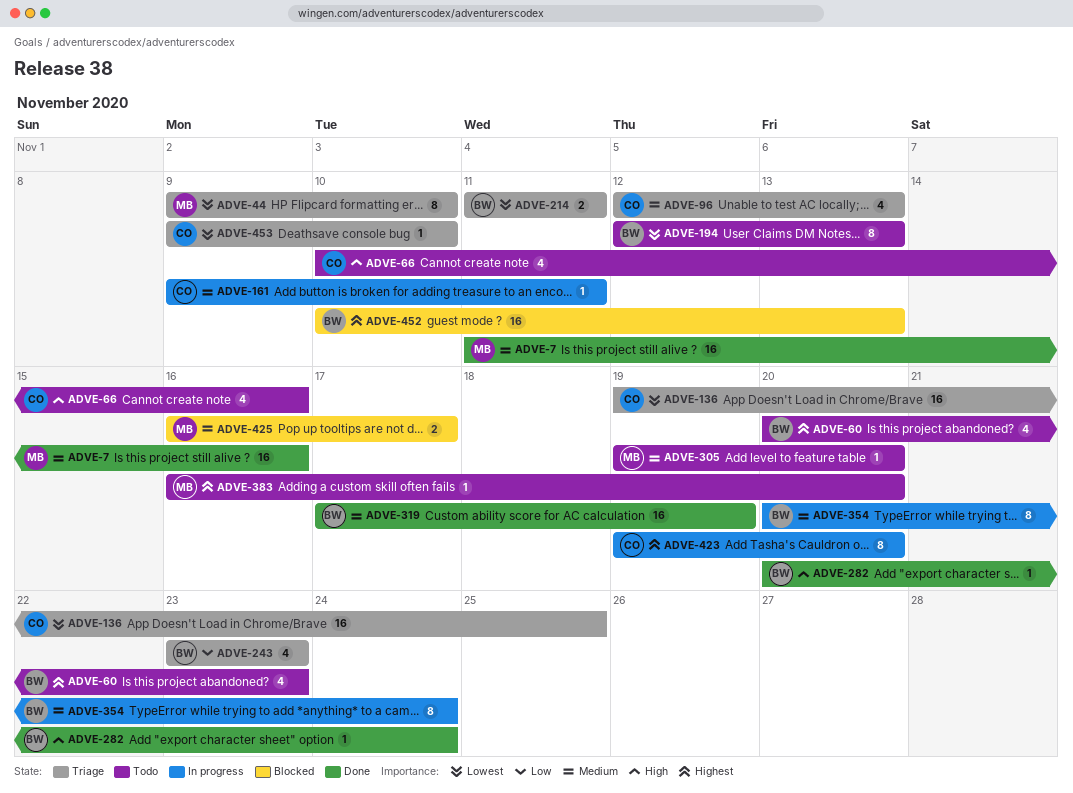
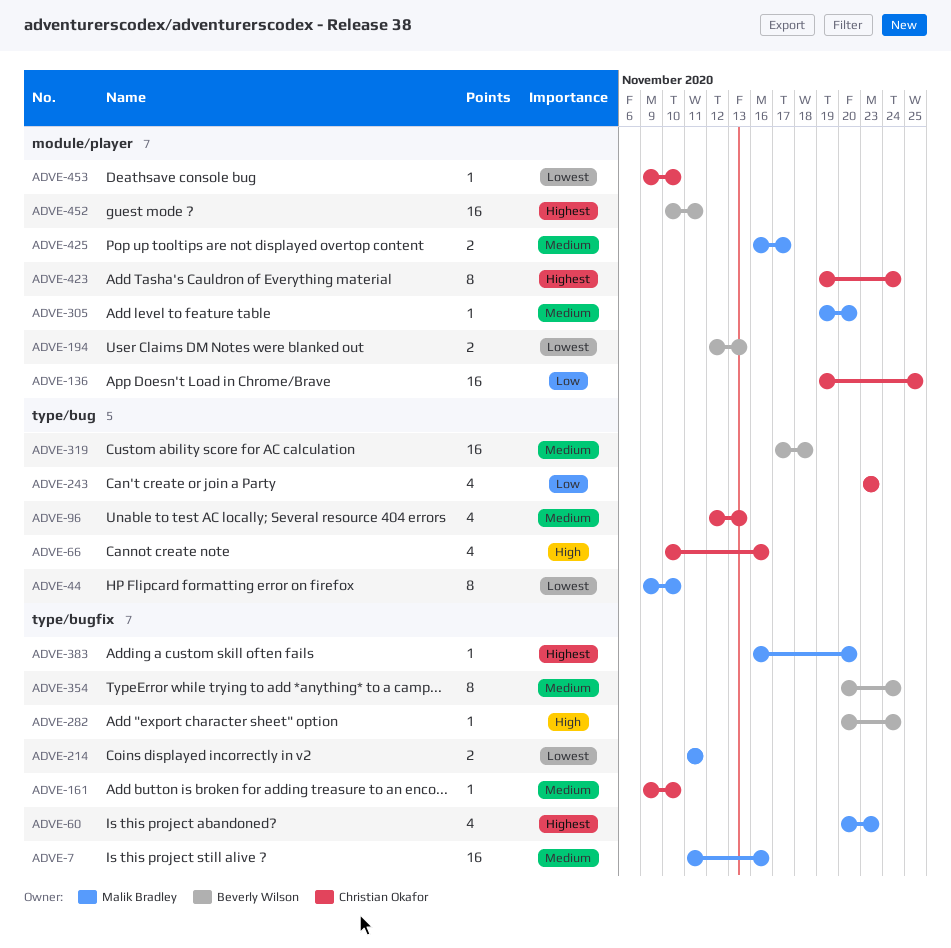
ADVE-60, owner: Beverly Wilson -> Malik Bradley
ADVE-136, priority: Lowest -> Low
ADVE-161, due: Nov 11 -> Nov 10
ADVE-194, estimate: 8 -> 2
ADVE-214, owner: Beverly Wilson -> Malik Bradley
ADVE-243, owner: Beverly Wilson -> Christian Okafor
ADVE-319, due: Nov 19 -> Nov 18
ADVE-423, due: Nov 20 -> Nov 24
ADVE-452, due: Nov 13 -> Nov 11

